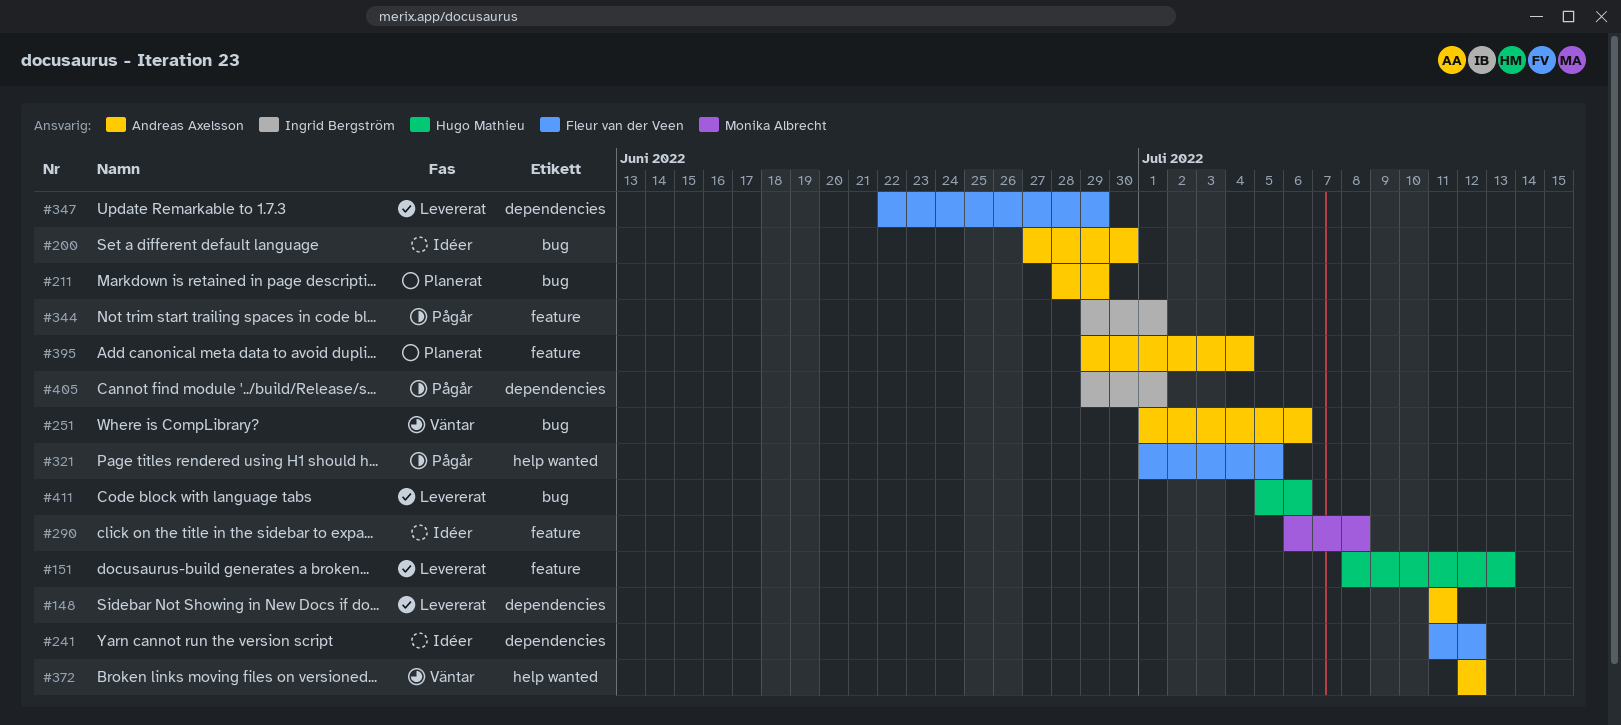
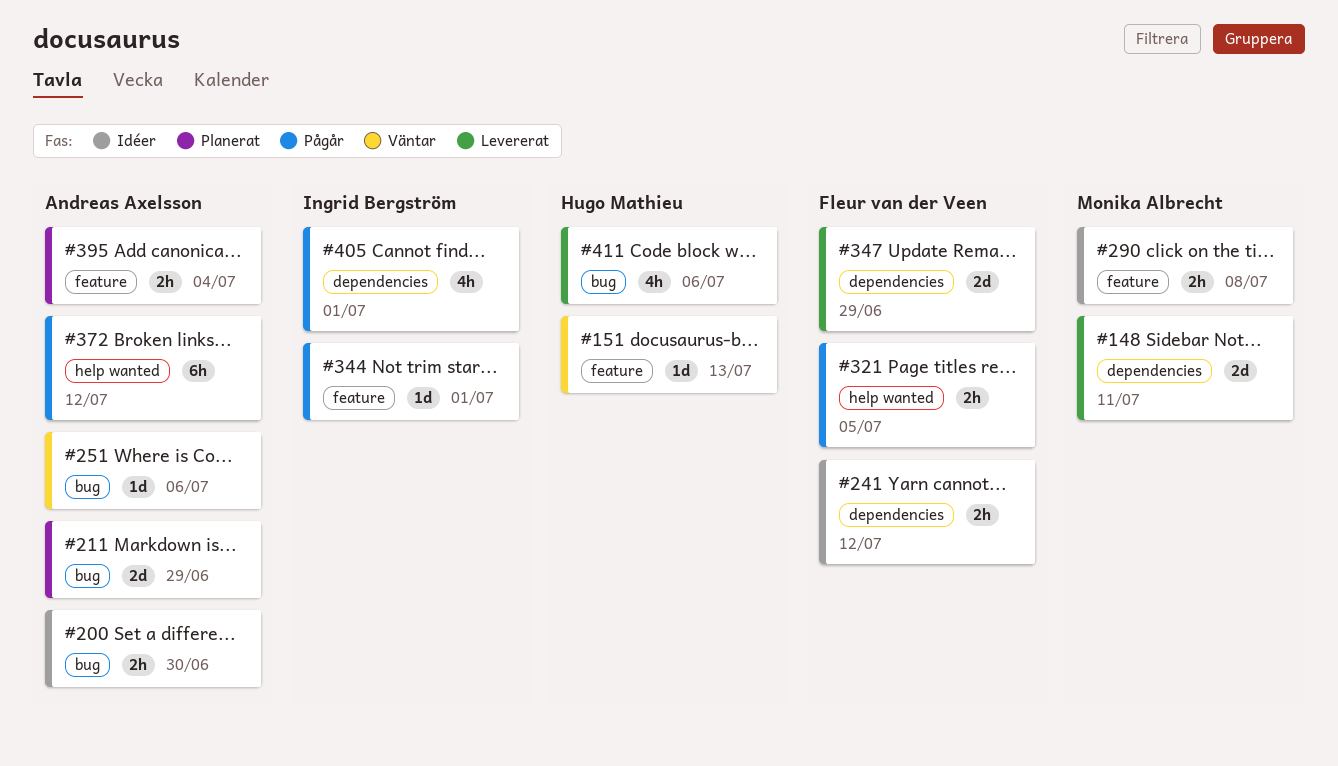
#148, owner: Andreas Axelsson -> Monika Albrecht
#151, status: Levererat -> Väntar
#372, status: Väntar -> Pågår

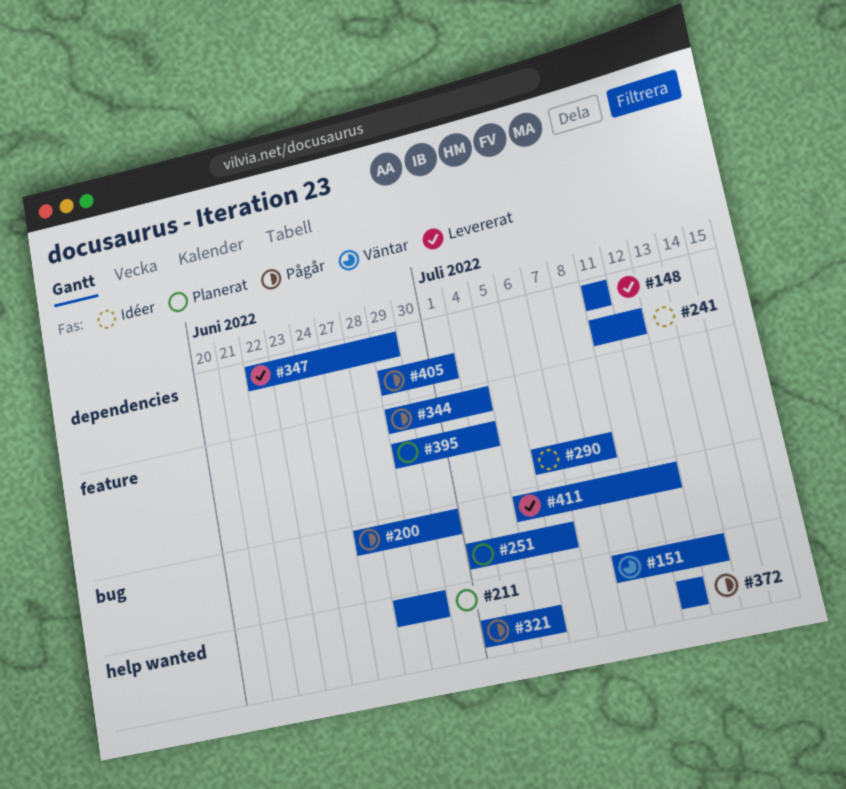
#151, label: feature -> help wanted
#200, status: Idéer -> Pågår
#211, label: bug -> help wanted
#251, status: Väntar -> Planerat
#344, due: Jul 1 -> Jul 4
#411, due: Jul 6 -> Jul 12

